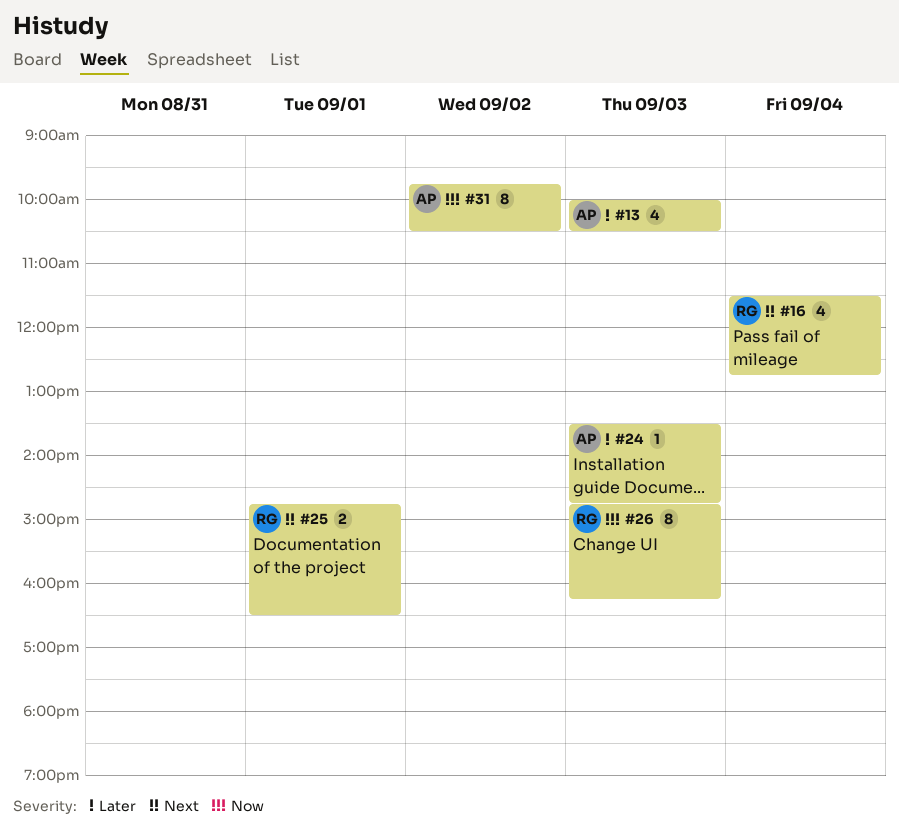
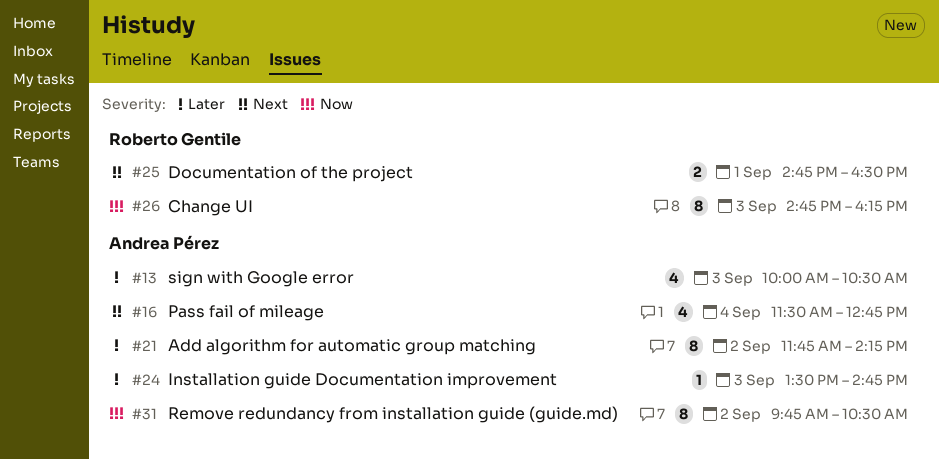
#16, owner: Roberto Gentile -> Andrea Pérez
#21: none -> present

